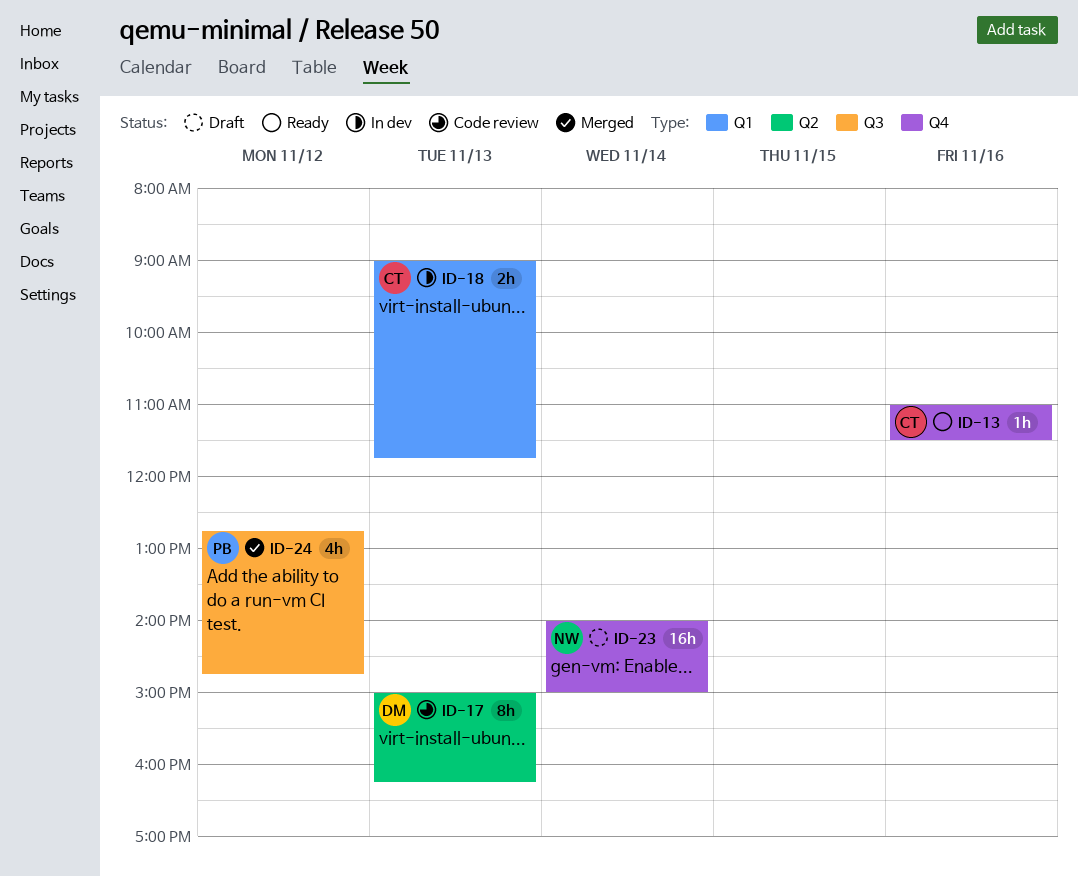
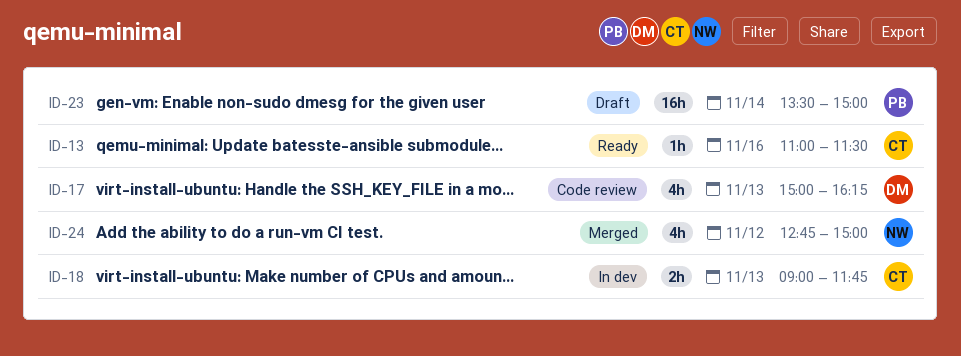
ID-17, estimate: 8h -> 4h
ID-23, owner: NW -> PB
ID-23, begins: 14:00 -> 13:30
ID-24, owner: PB -> NW
ID-24, ends: 14:45 -> 15:00

